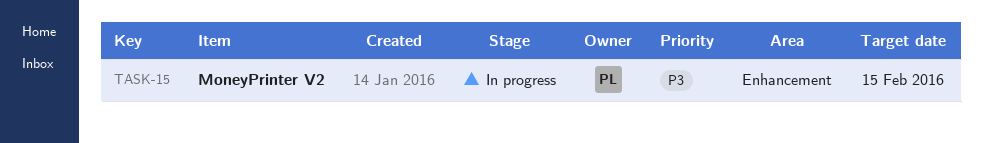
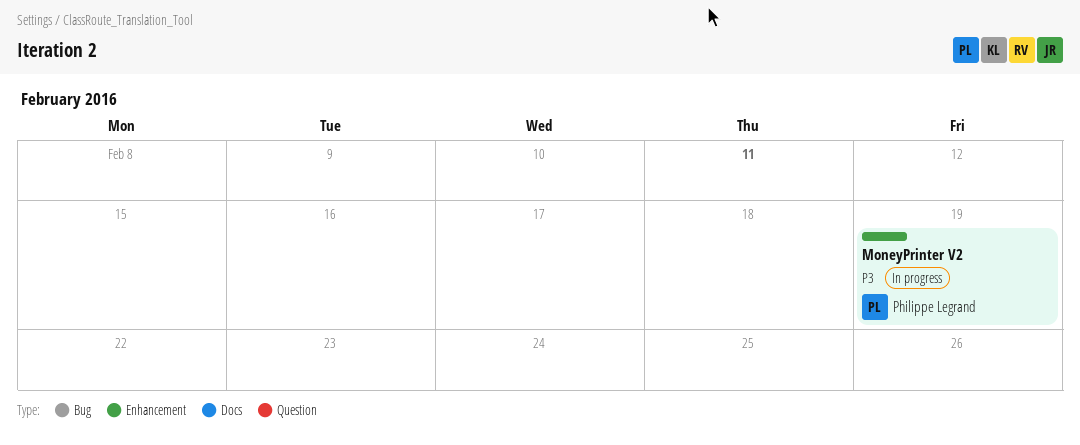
MoneyPrinter V2, due: Feb 15 -> Feb 19

